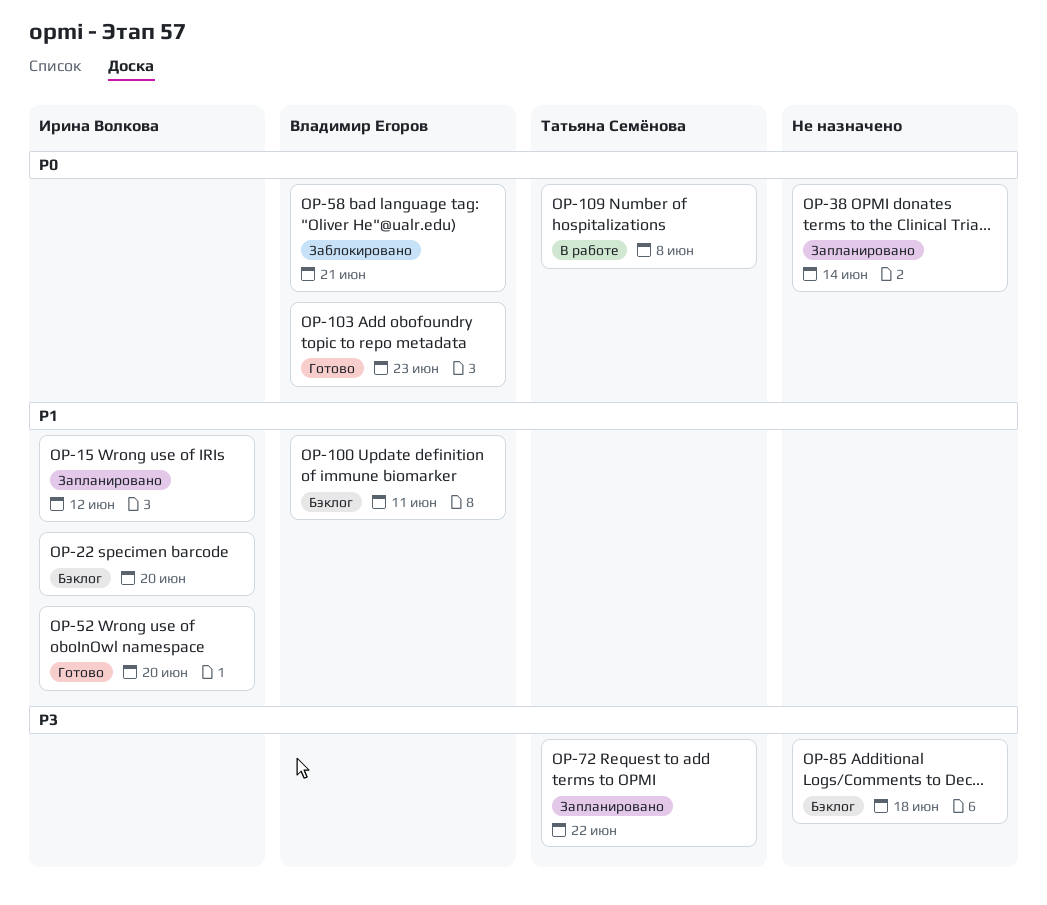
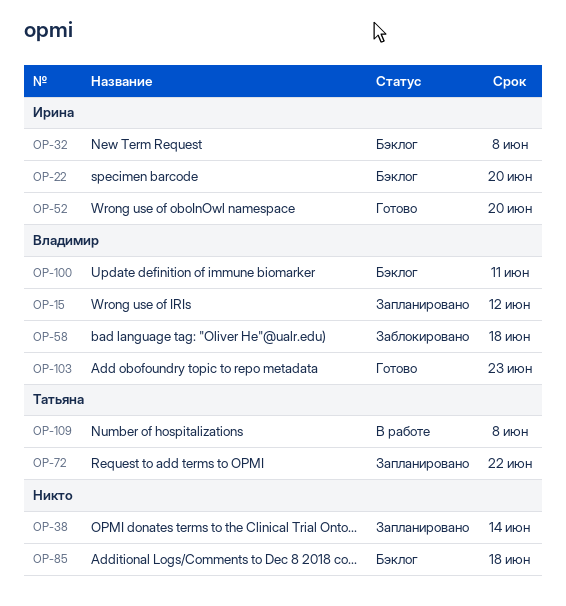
OP-15, owner: Ирина Волкова -> Владимир Егоров
OP-32: none -> present
OP-58, due: Jun 21 -> Jun 18

